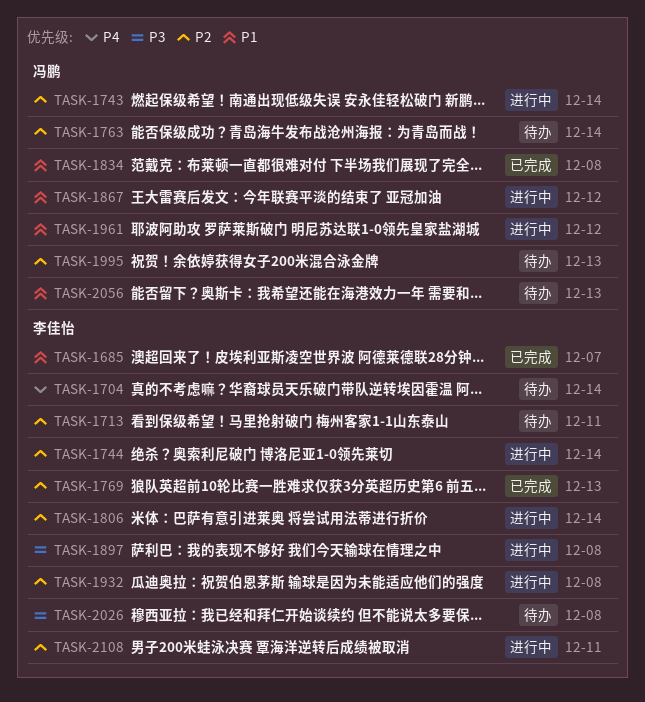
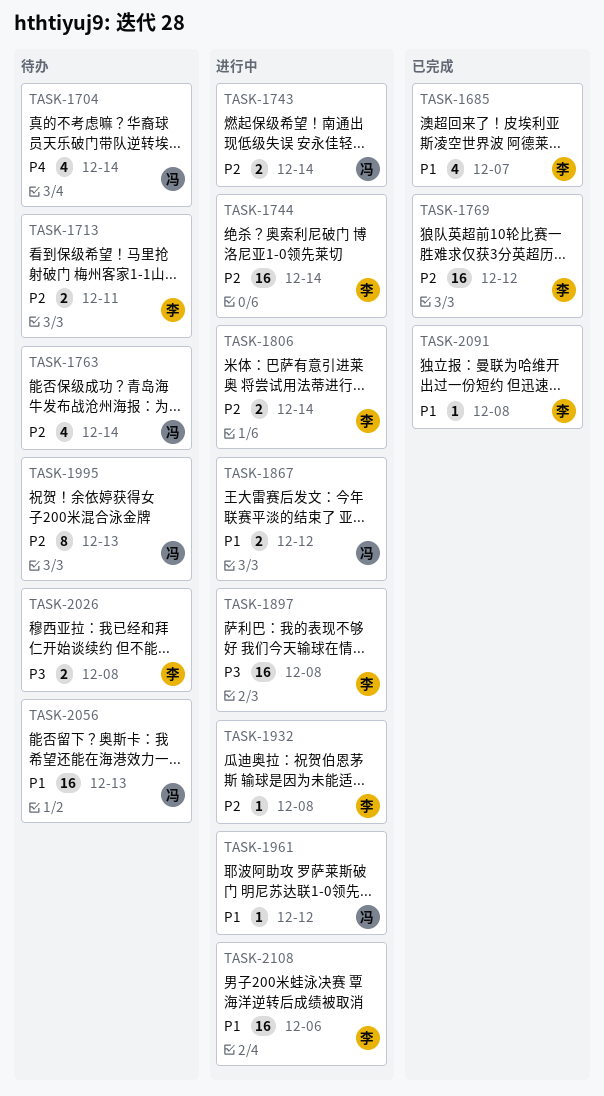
TASK-1704, owner: 李佳怡 -> 冯鹏
TASK-1769, due: Dec 13 -> Dec 12
TASK-1834: present -> none
TASK-2091: none -> present
TASK-2108, priority: P2 -> P1
TASK-2108, due: Dec 11 -> Dec 6

